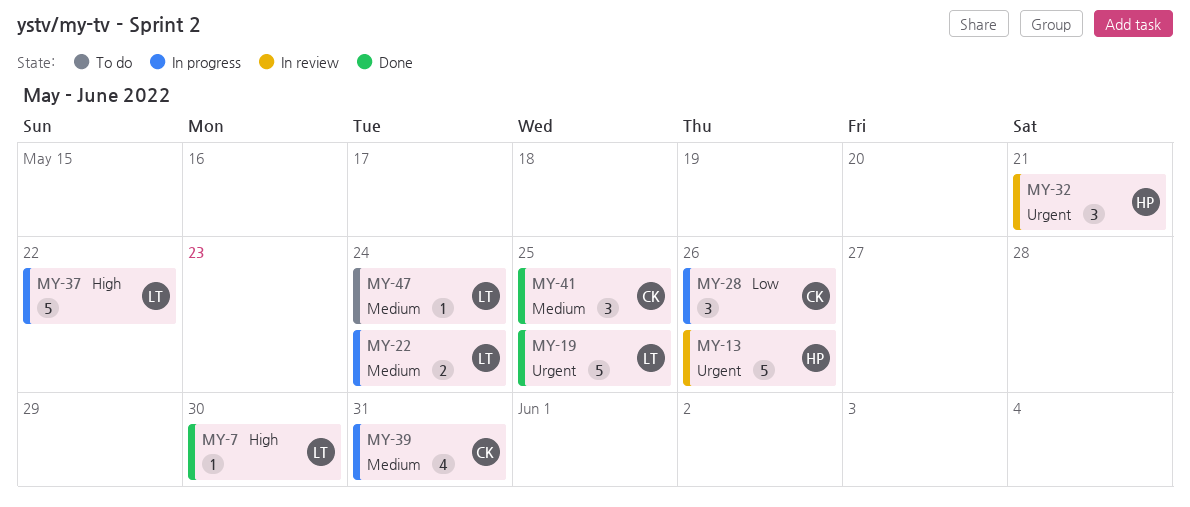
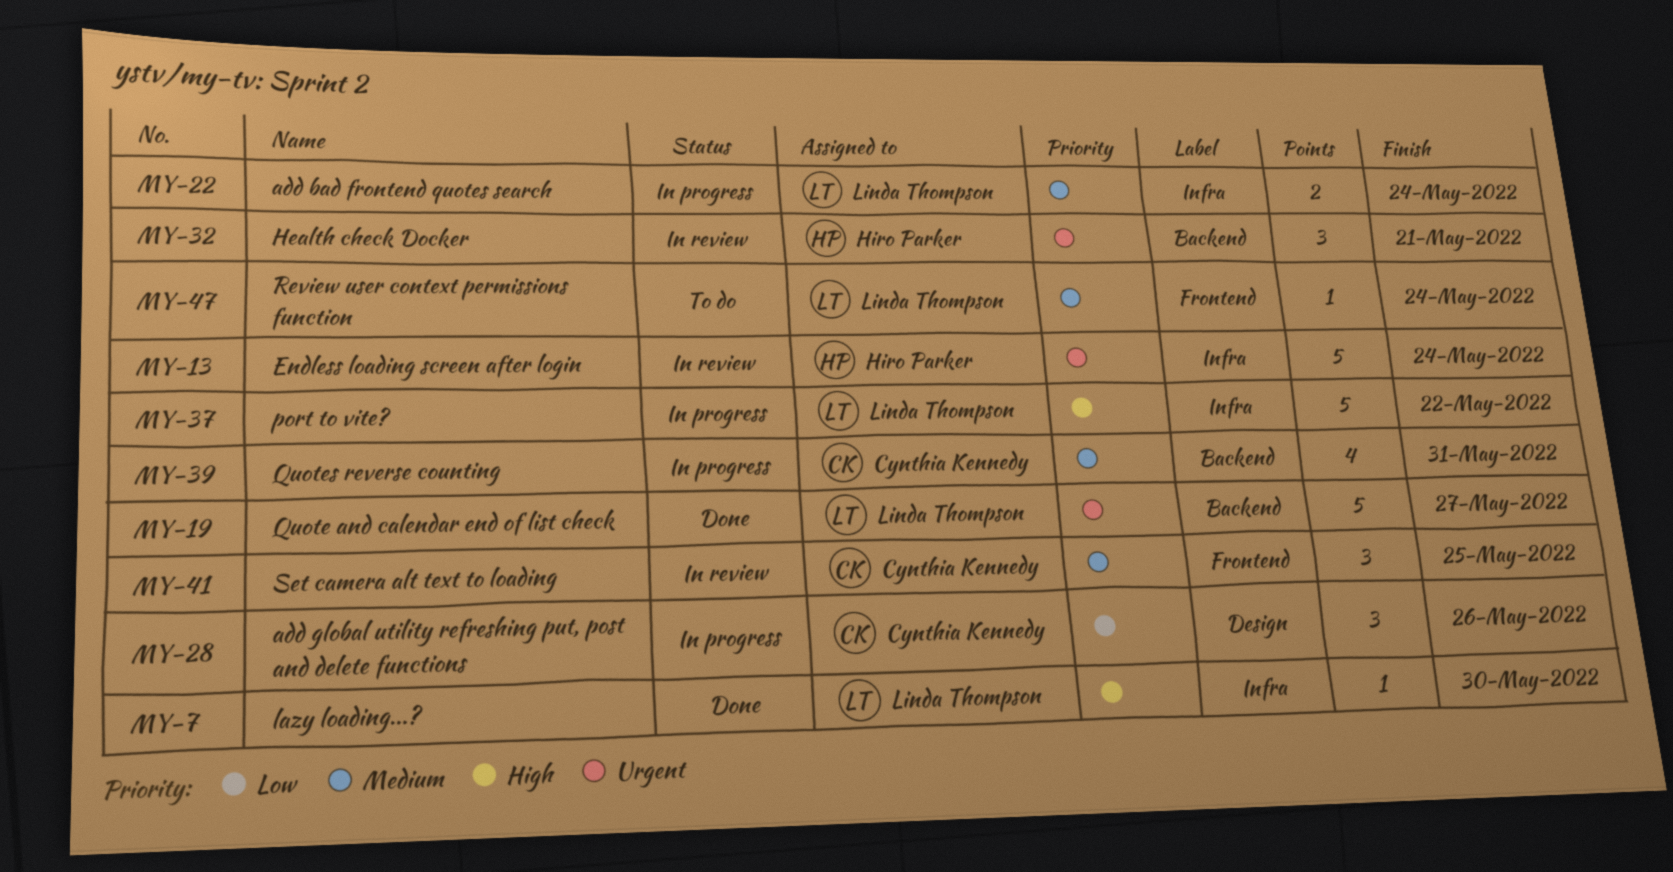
MY-13, due: May 26 -> May 24
MY-19, due: May 25 -> May 27
MY-41, status: Done -> In review

